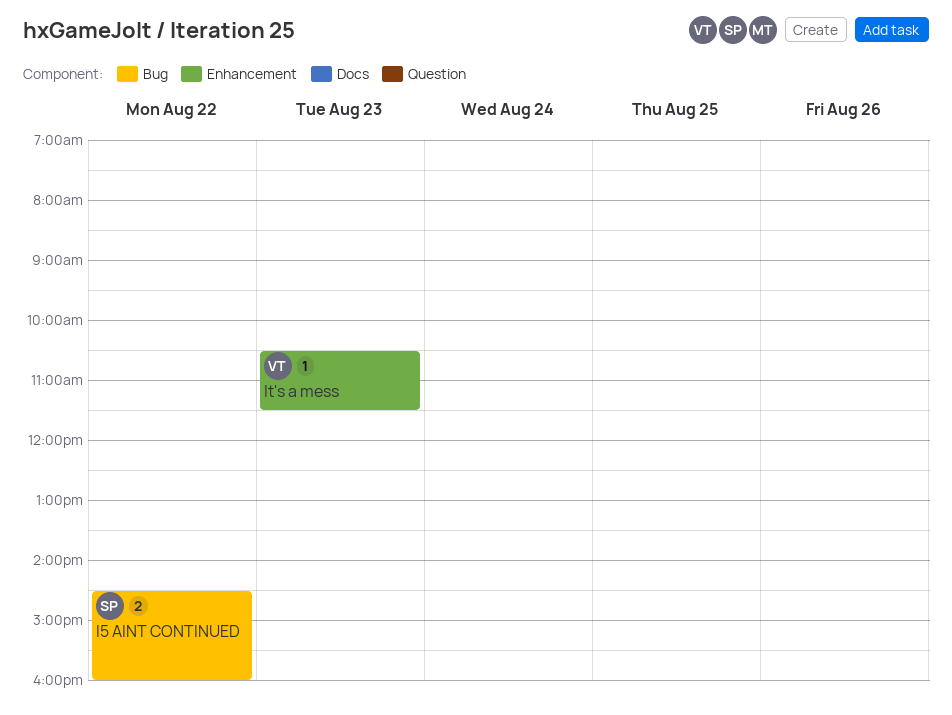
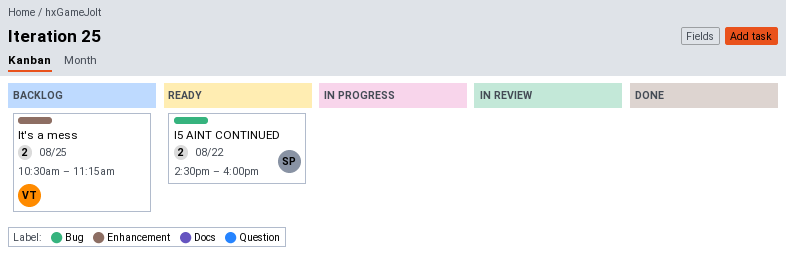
It's a mess, estimate: 1 -> 2
It's a mess, day: Aug 23 -> Aug 25
It's a mess, ends: 11:30 -> 11:15

